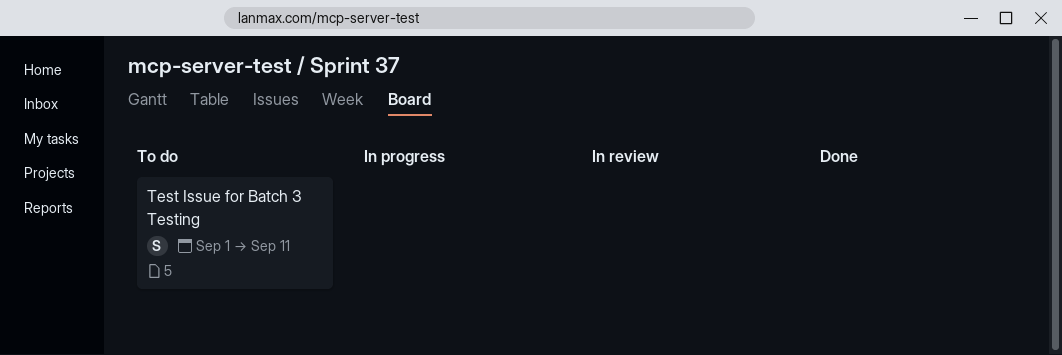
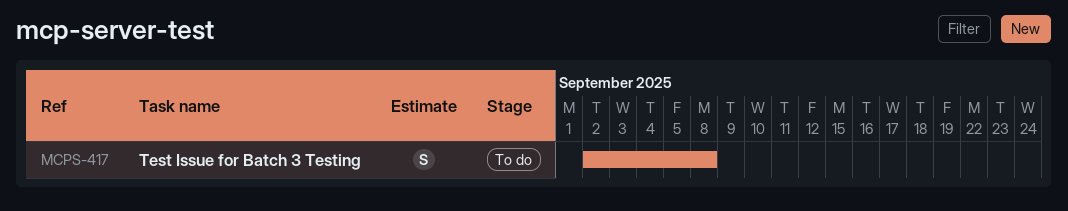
Test Issue for Batch 3 Testing, start: Sep 1 -> Sep 2
Test Issue for Batch 3 Testing, due: Sep 11 -> Sep 8

